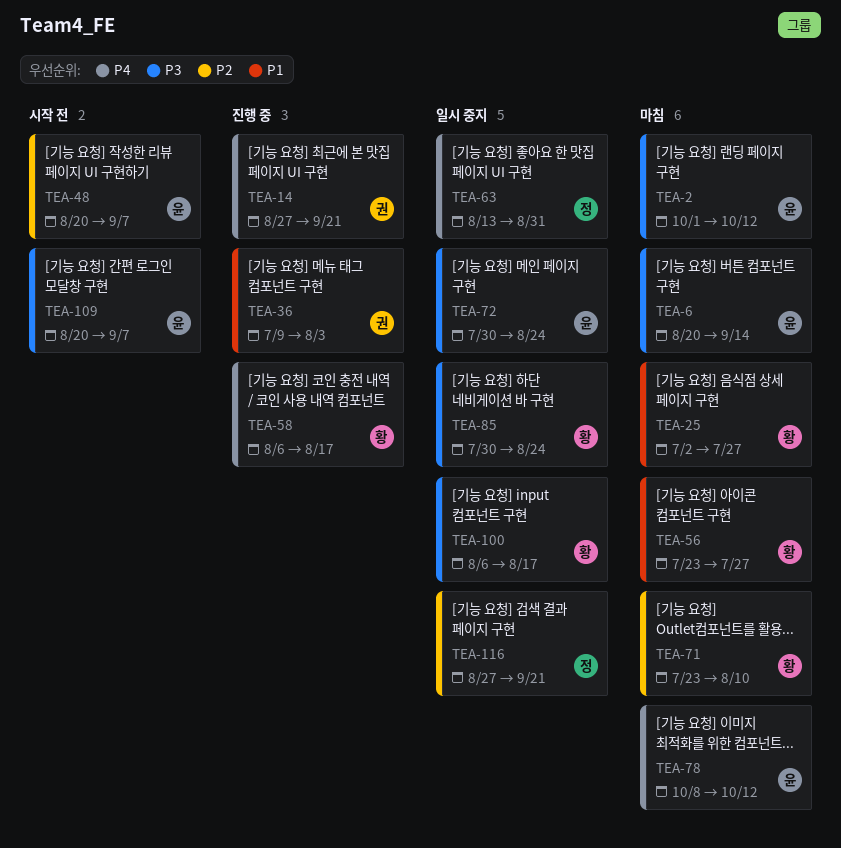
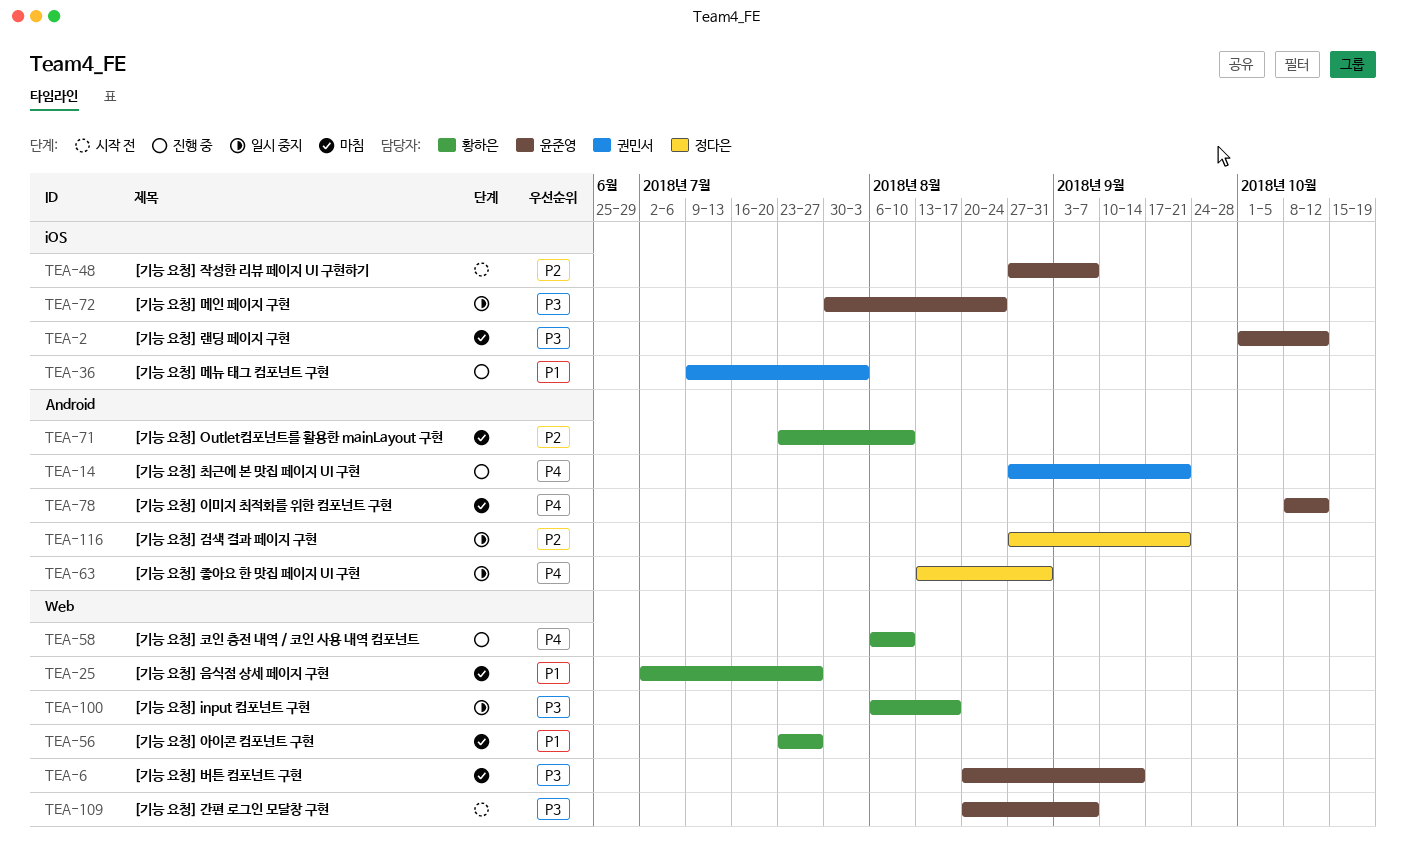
TEA-48, start: Aug 20 -> Aug 27
TEA-58, due: Aug 17 -> Aug 10
TEA-85: present -> none

